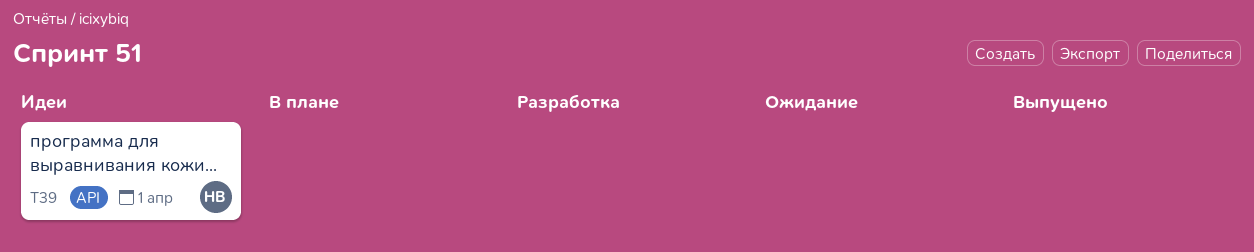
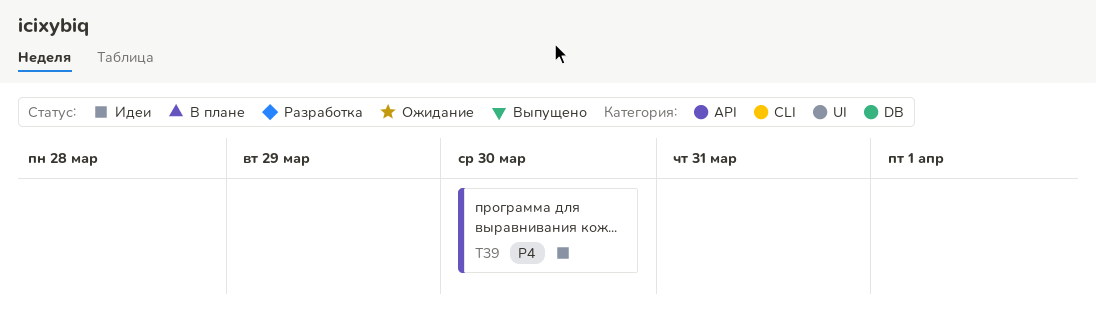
T39, due: Apr 1 -> Mar 30

